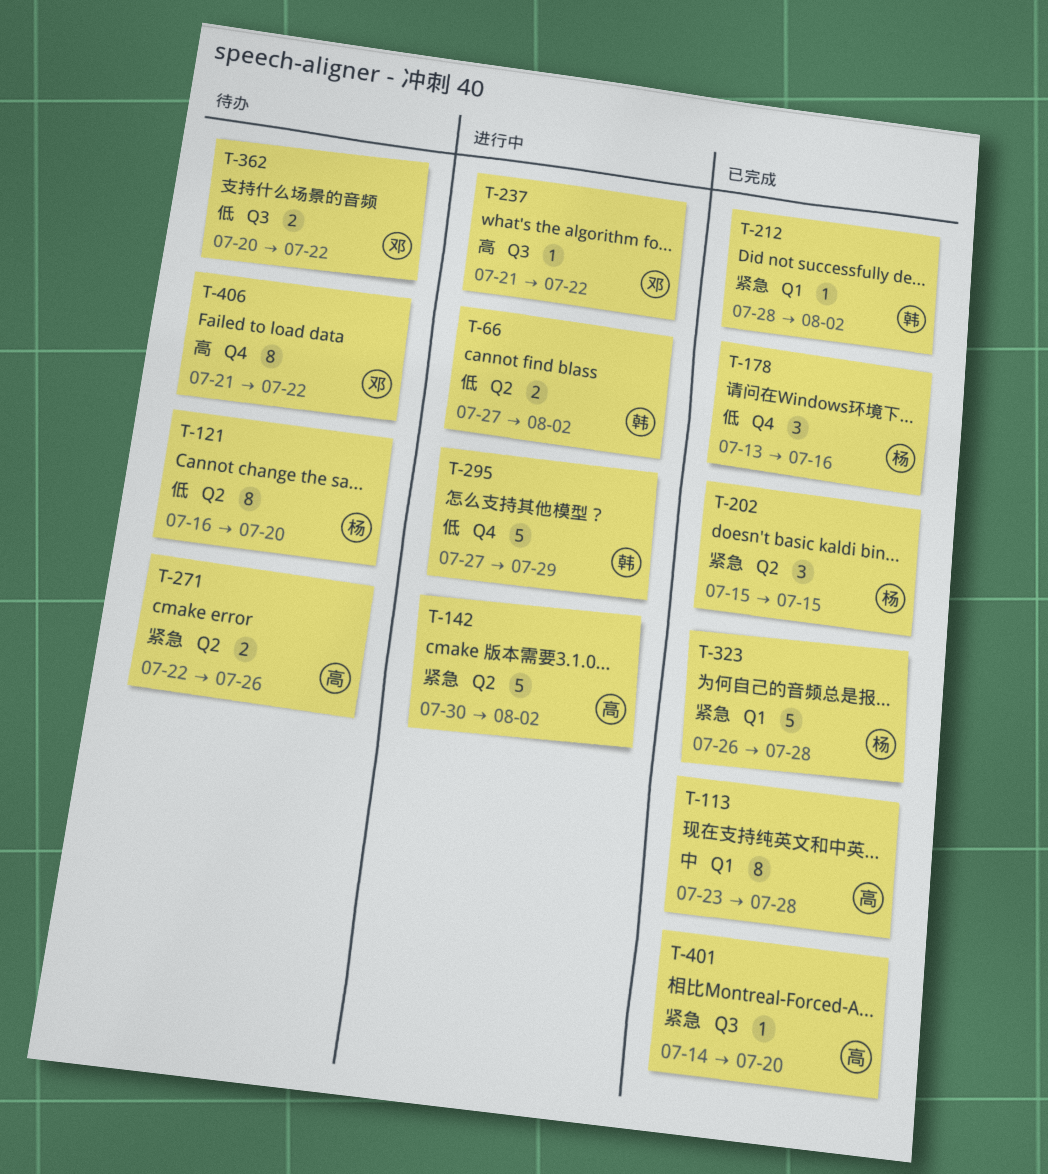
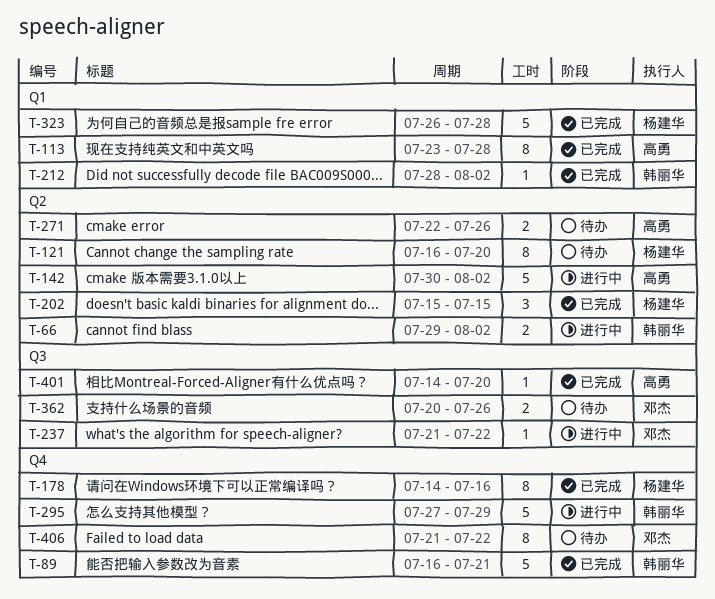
T-66, start: Jul 27 -> Jul 29
T-89: none -> present
T-178, estimate: 3 -> 8
T-178, start: Jul 13 -> Jul 14
T-362, due: Jul 22 -> Jul 26

